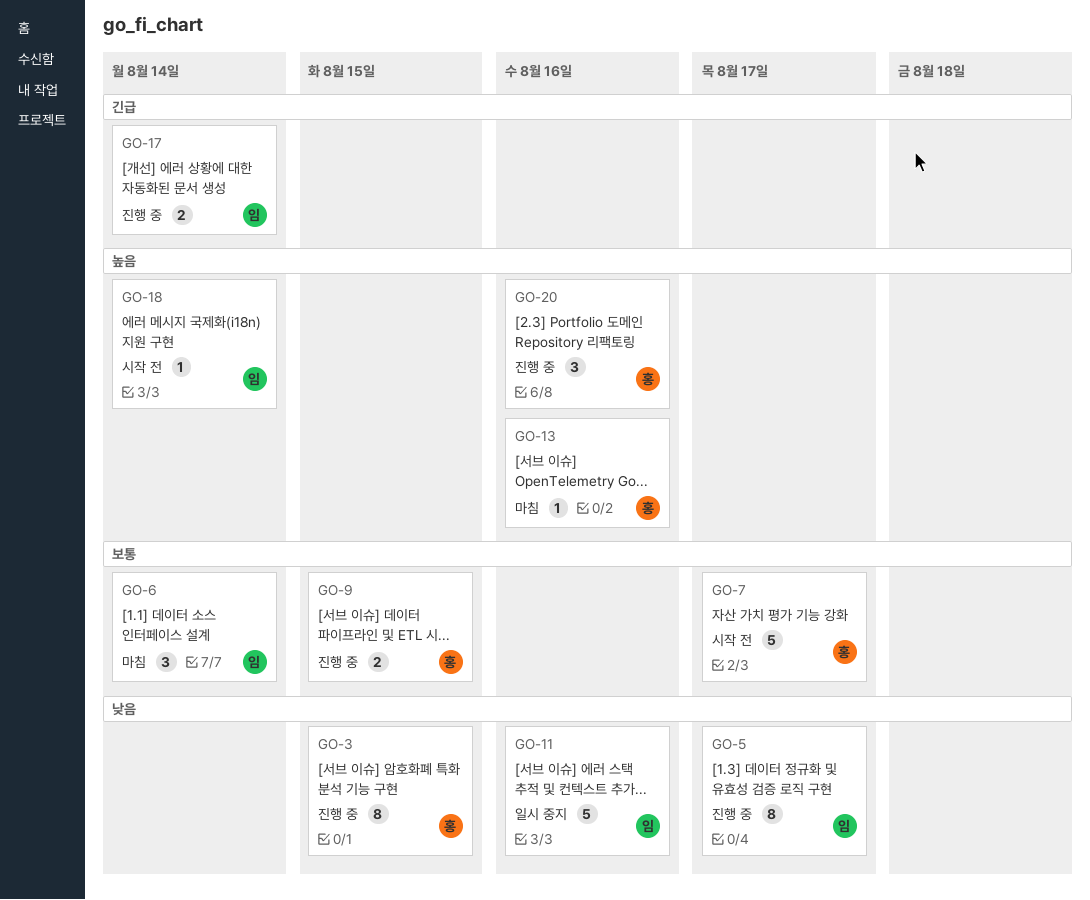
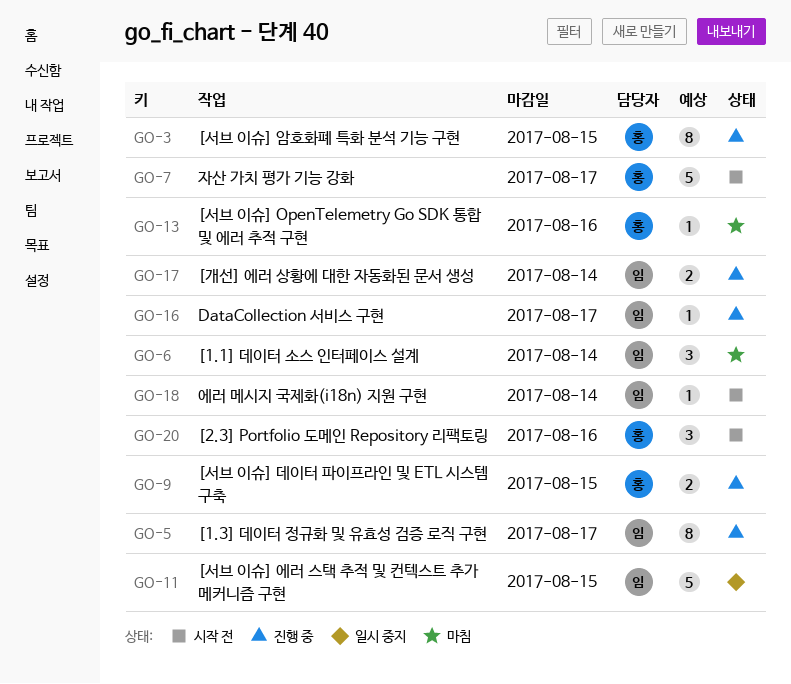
GO-11, due: Aug 16 -> Aug 15
GO-16: none -> present
GO-20, status: 진행 중 -> 시작 전

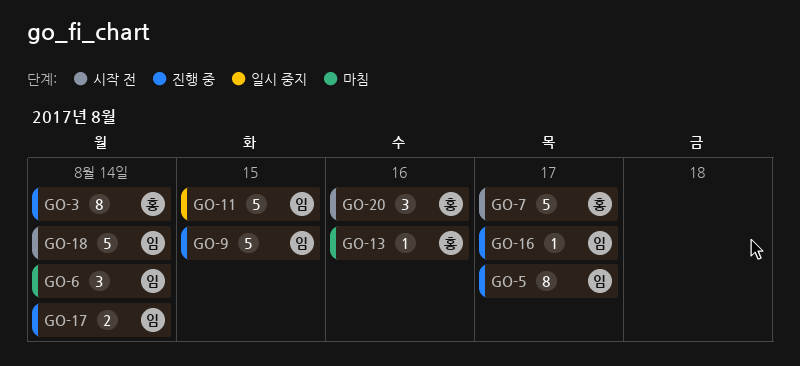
GO-3, due: Aug 15 -> Aug 14
GO-9, owner: 홍 -> 임
GO-9, estimate: 2 -> 5
GO-18, estimate: 1 -> 5

